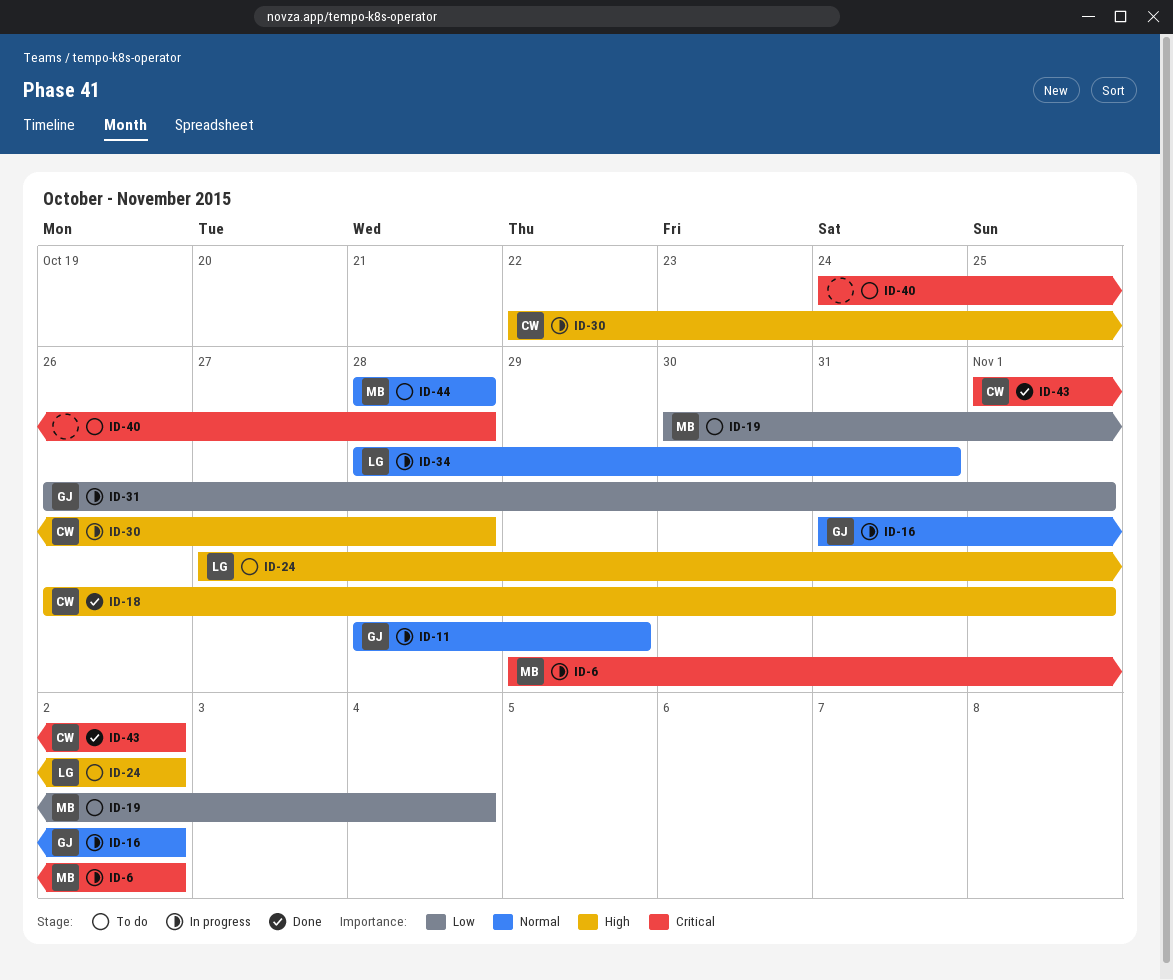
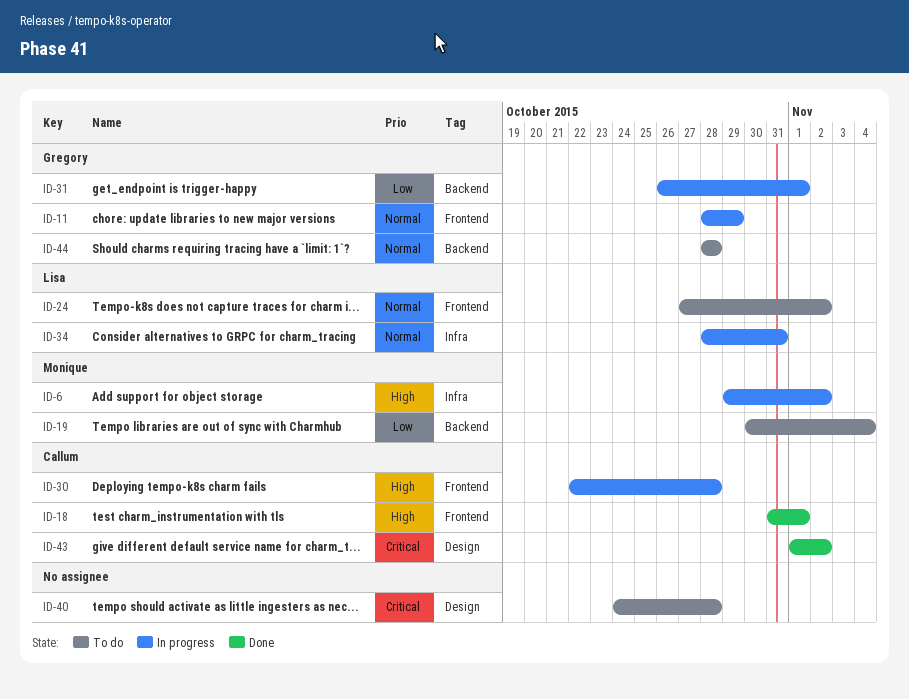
ID-6, priority: Critical -> High
ID-16: present -> none
ID-18, start: Oct 26 -> Oct 31
ID-24, priority: High -> Normal
ID-44, owner: Monique -> Gregory

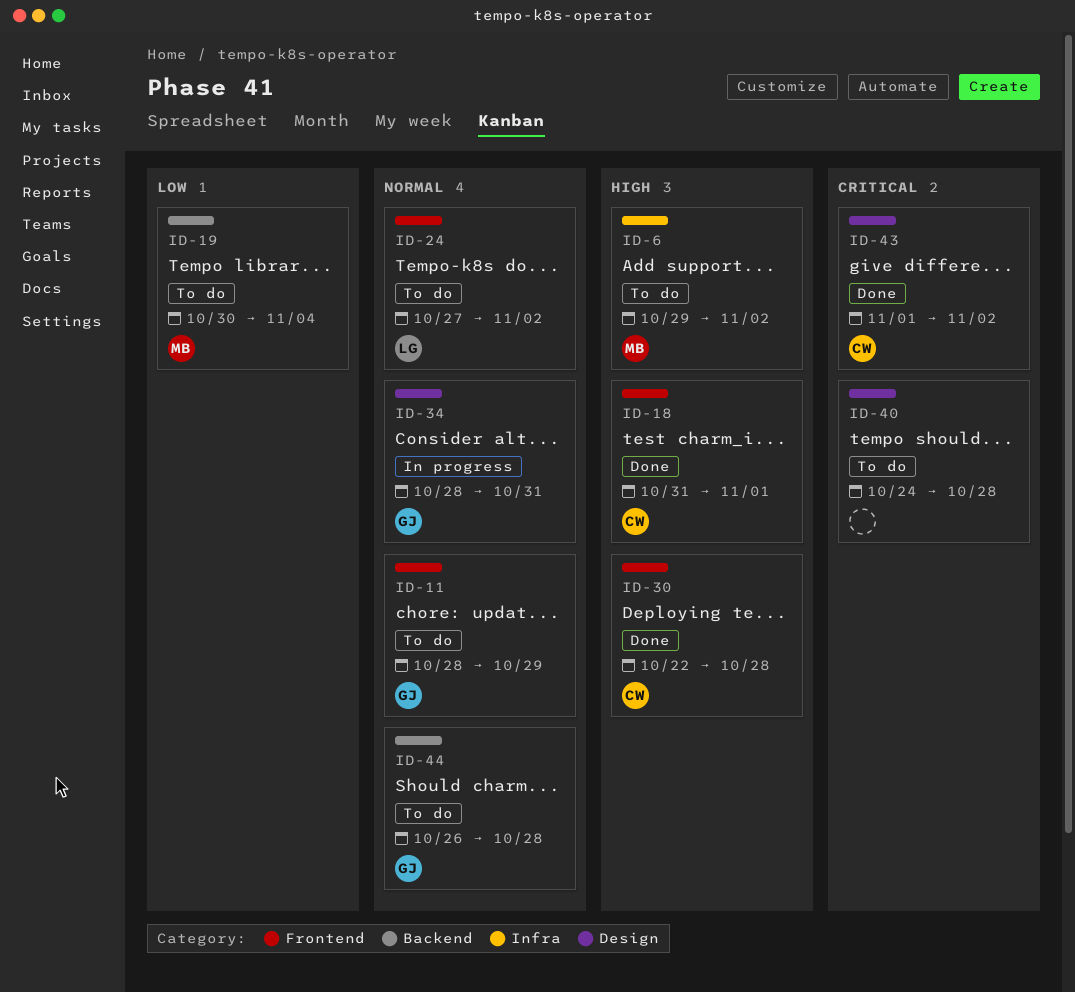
ID-6, status: In progress -> To do
ID-11, status: In progress -> To do
ID-30, status: In progress -> Done
ID-31: present -> none
ID-34, owner: Lisa -> Gregory
ID-34, label: Infra -> Design
ID-44, start: Oct 28 -> Oct 26

